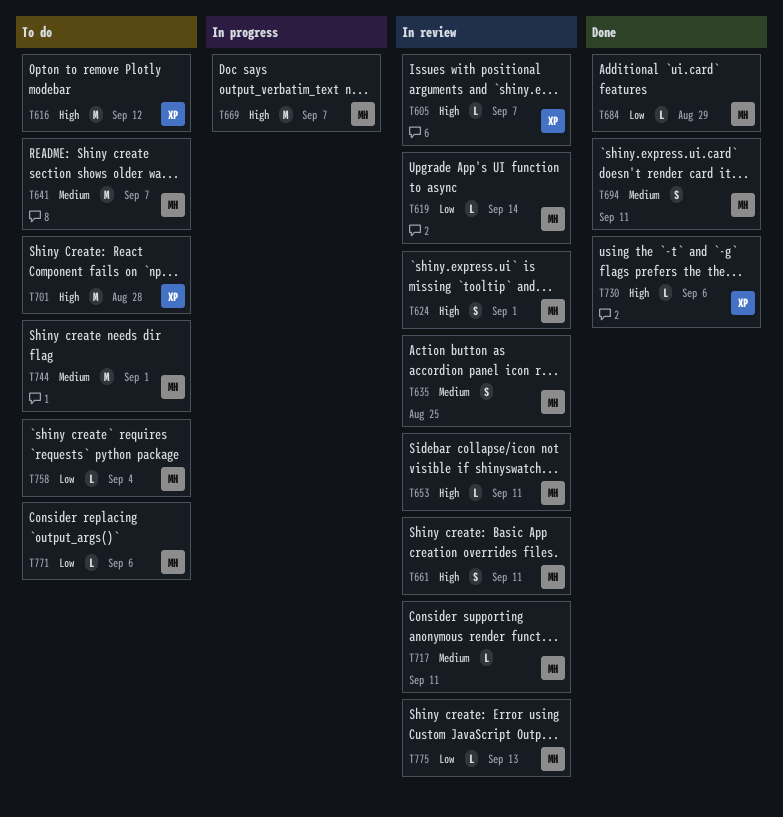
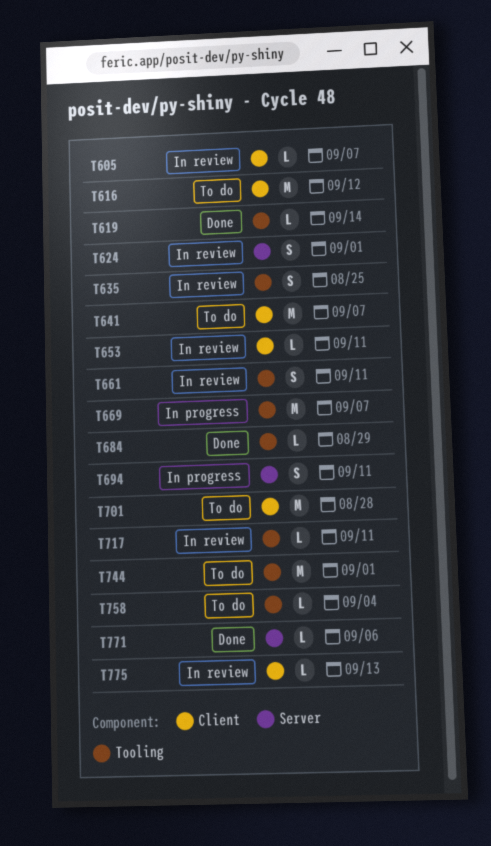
T619, status: In review -> Done
T694, status: Done -> In progress
T730: present -> none
T771, status: To do -> Done

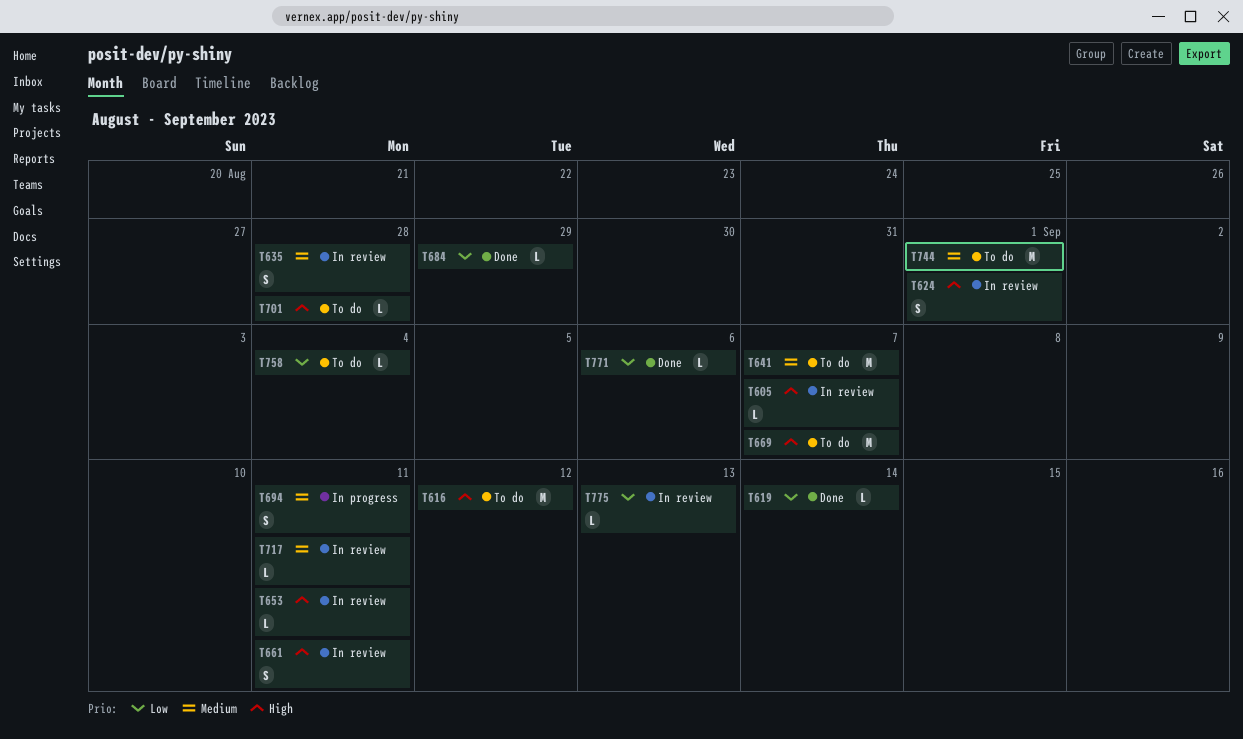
T635, due: Aug 25 -> Aug 28
T669, status: In progress -> To do
T701, estimate: M -> L

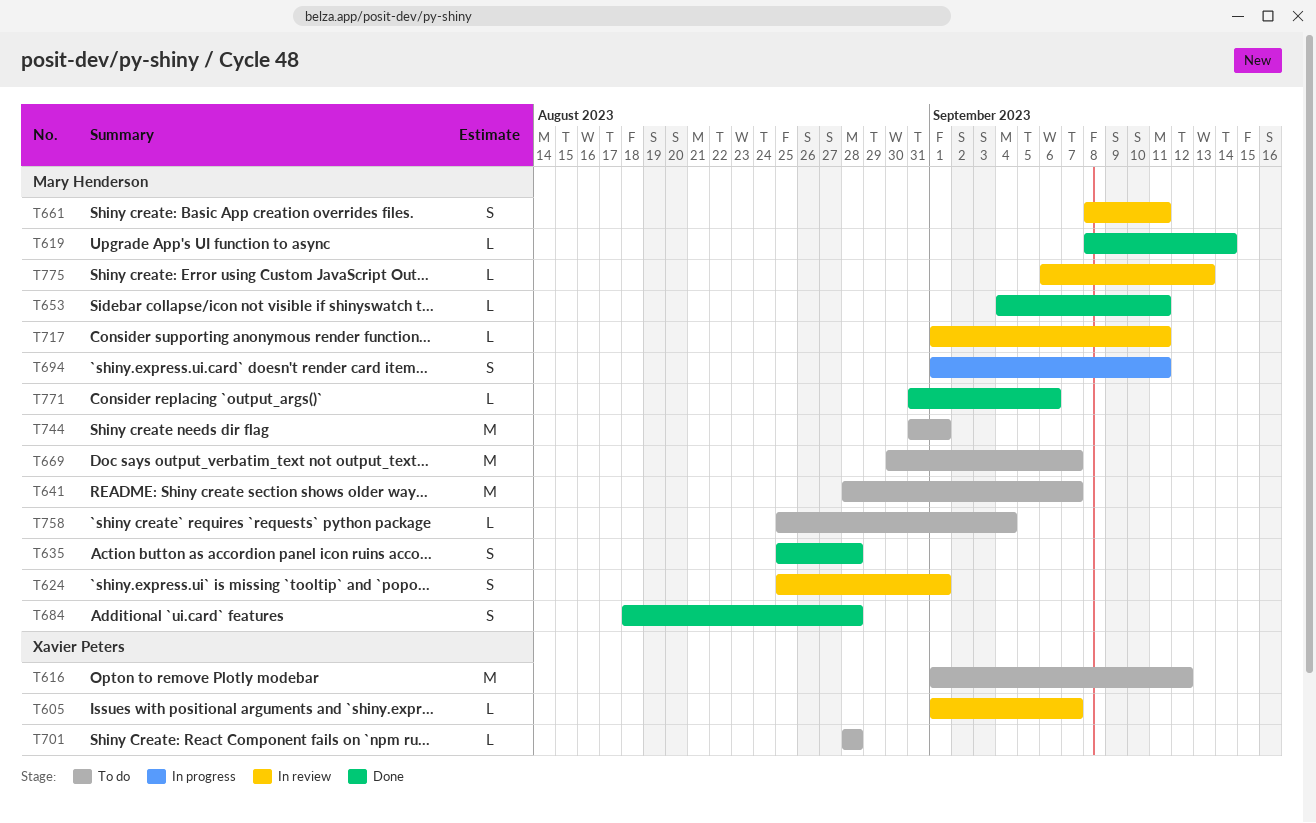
T635, status: In review -> Done
T653, status: In review -> Done
T684, estimate: L -> S
T684, due: Aug 29 -> Aug 28

